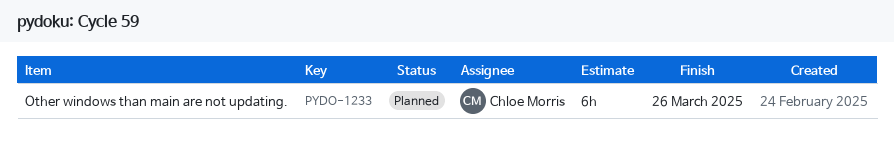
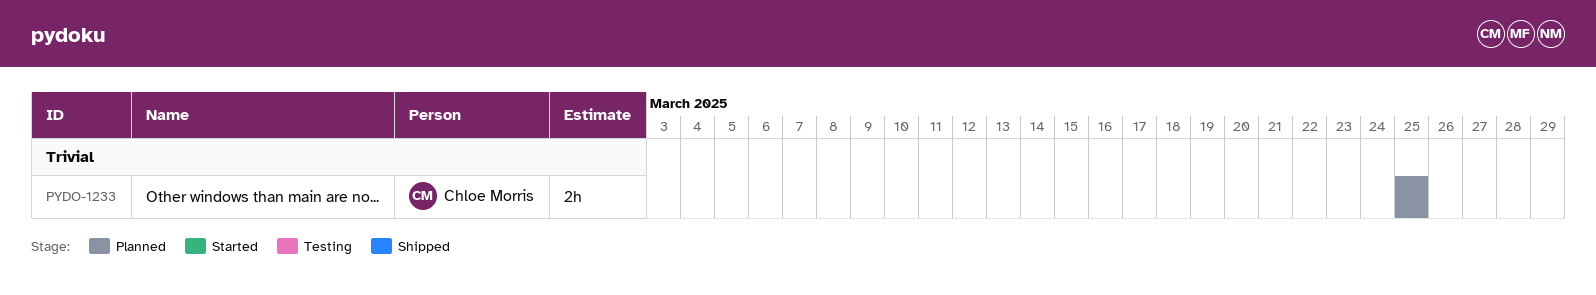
PYDO-1233, estimate: 6h -> 2h
PYDO-1233, due: Mar 26 -> Mar 25

